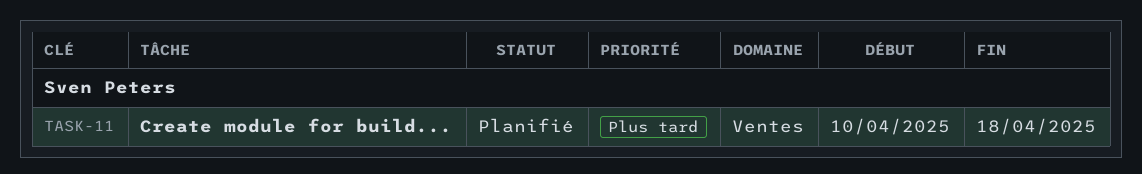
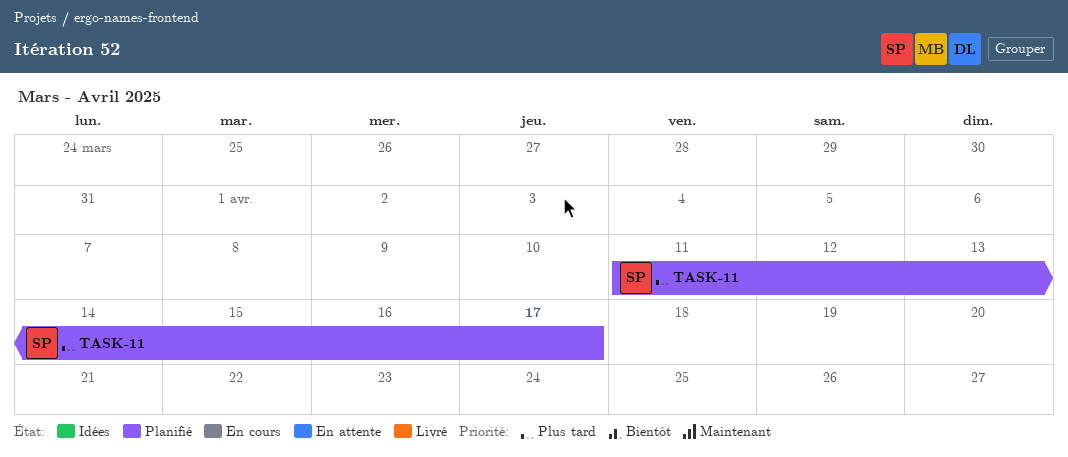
TASK-11, start: Apr 10 -> Apr 11
TASK-11, due: Apr 18 -> Apr 17

